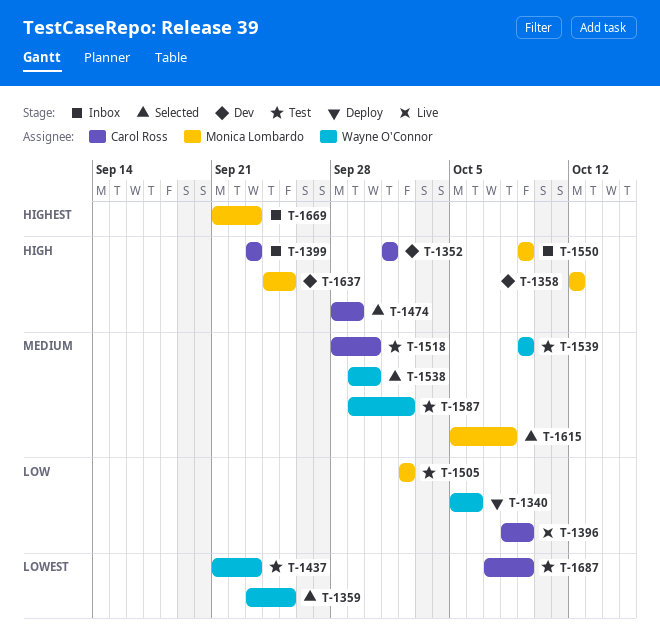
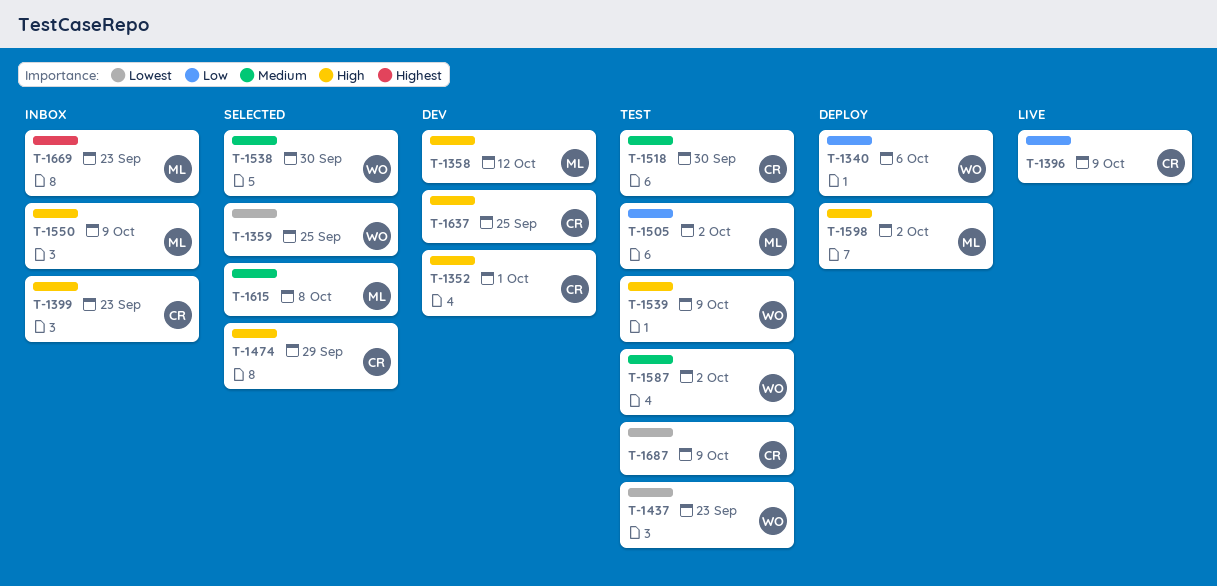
T-1539, priority: Medium -> High
T-1598: none -> present
T-1637, owner: Monica Lombardo -> Carol Ross

